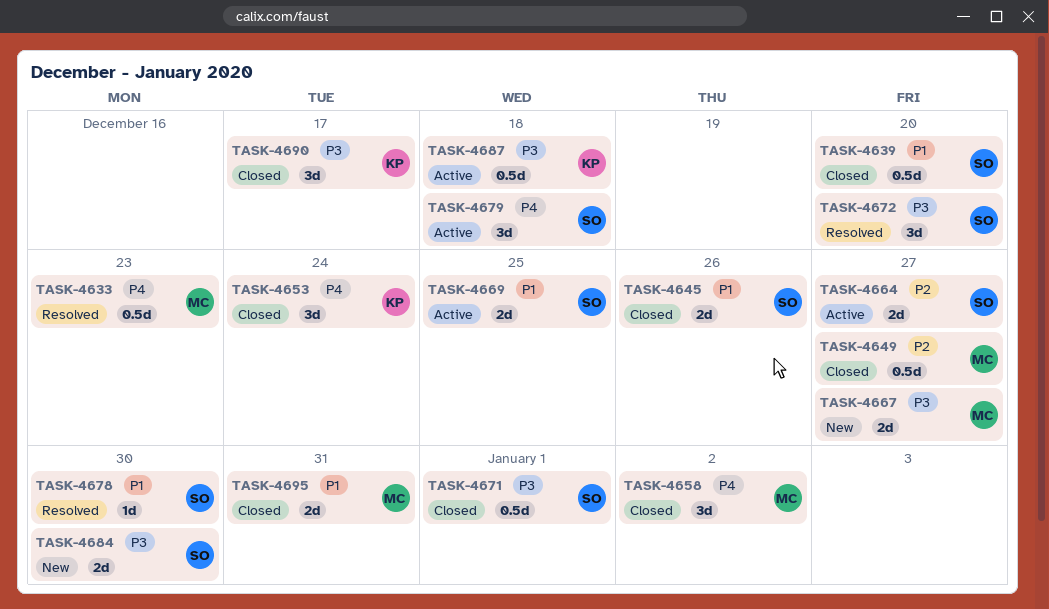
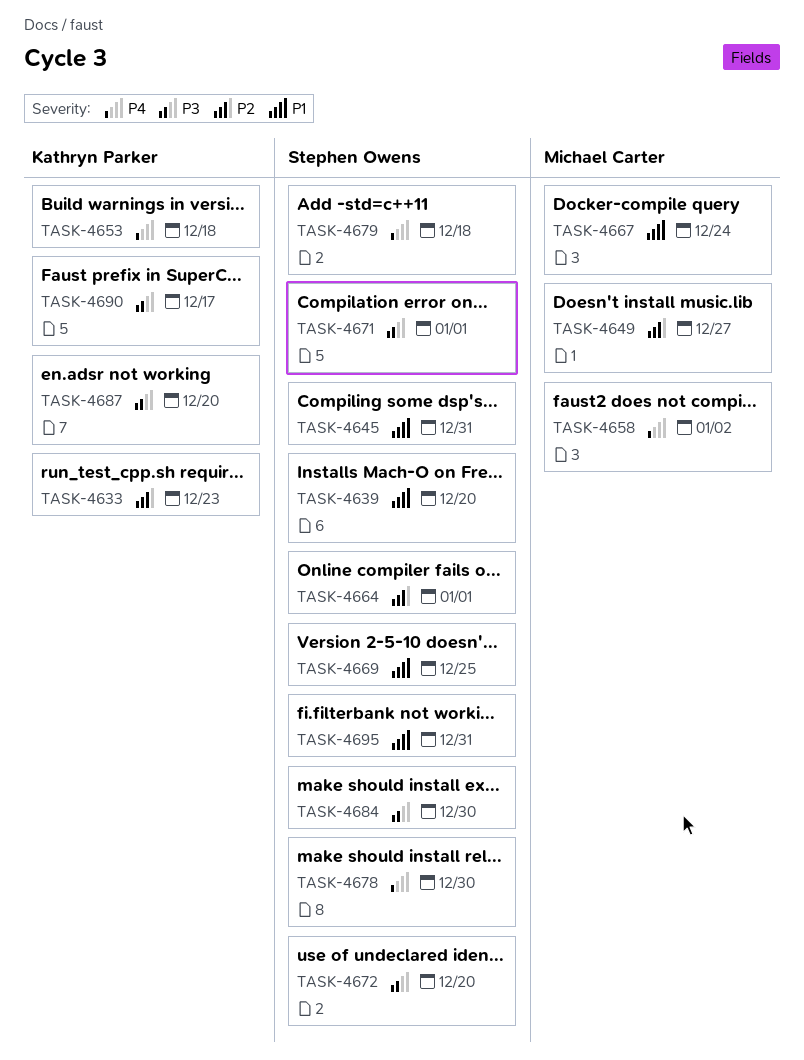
TASK-4633, owner: Michael Carter -> Kathryn Parker
TASK-4633, priority: P4 -> P2
TASK-4645, due: Dec 26 -> Dec 31
TASK-4653, due: Dec 24 -> Dec 18
TASK-4664, due: Dec 27 -> Jan 1
TASK-4667, priority: P3 -> P1
TASK-4667, due: Dec 27 -> Dec 24
TASK-4678, priority: P1 -> P4
TASK-4687, due: Dec 18 -> Dec 20
TASK-4695, owner: Michael Carter -> Stephen Owens

